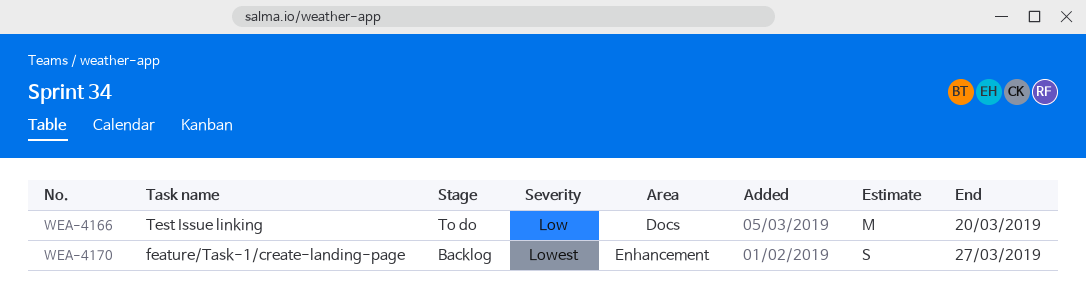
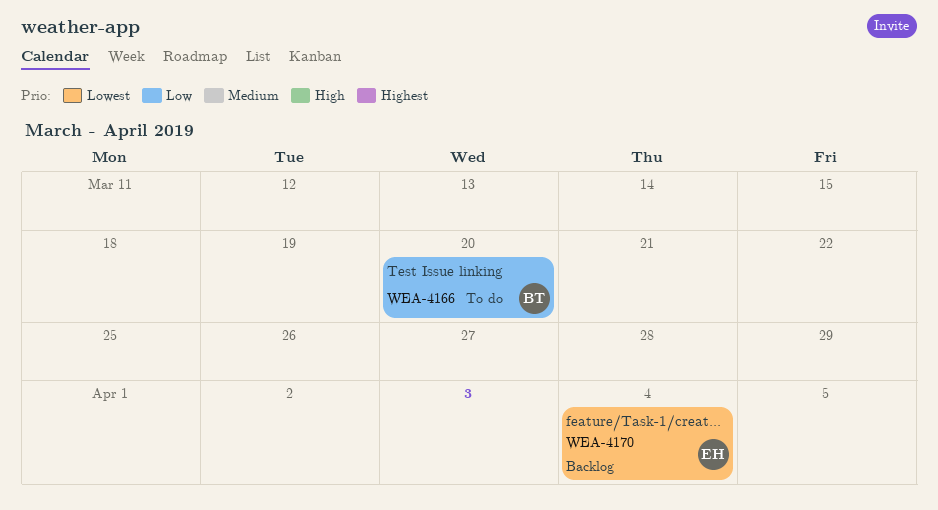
WEA-4170, due: Mar 27 -> Apr 4

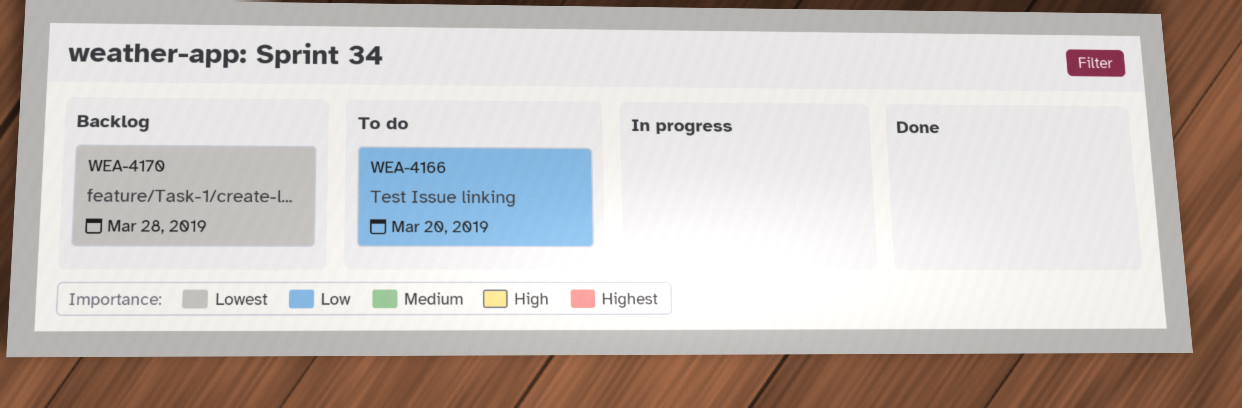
WEA-4170, due: Apr 4 -> Mar 28

